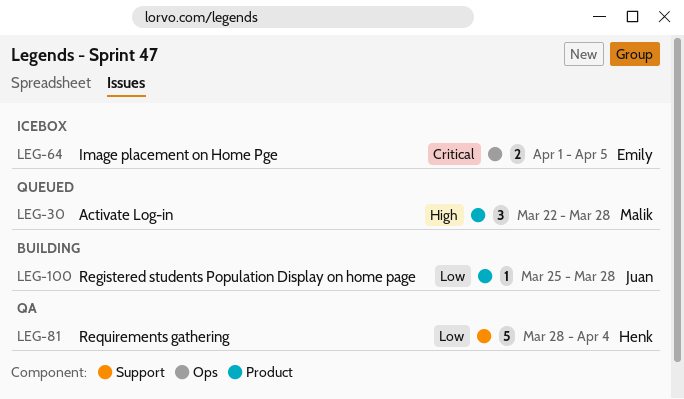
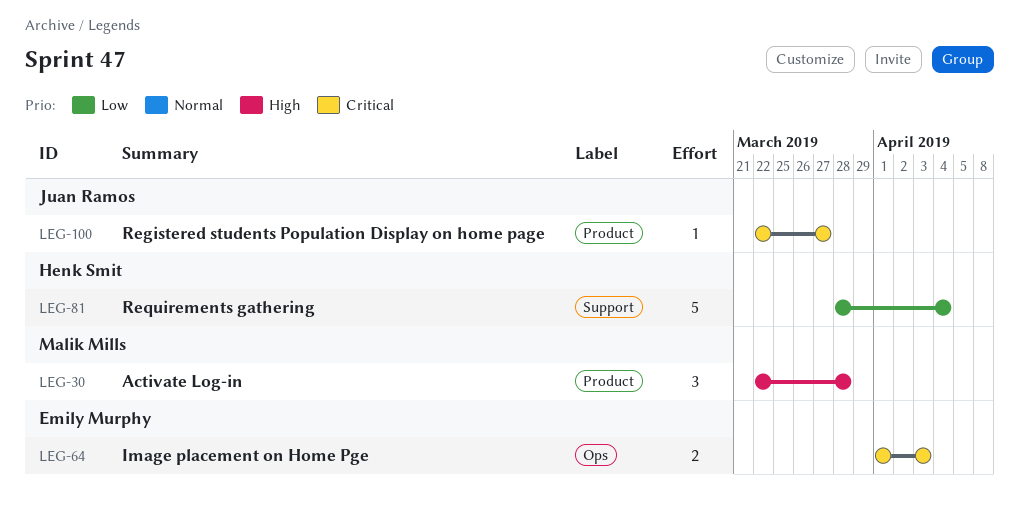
LEG-64, due: Apr 5 -> Apr 3
LEG-100, priority: Low -> Critical
LEG-100, start: Mar 25 -> Mar 22
LEG-100, due: Mar 28 -> Mar 27

